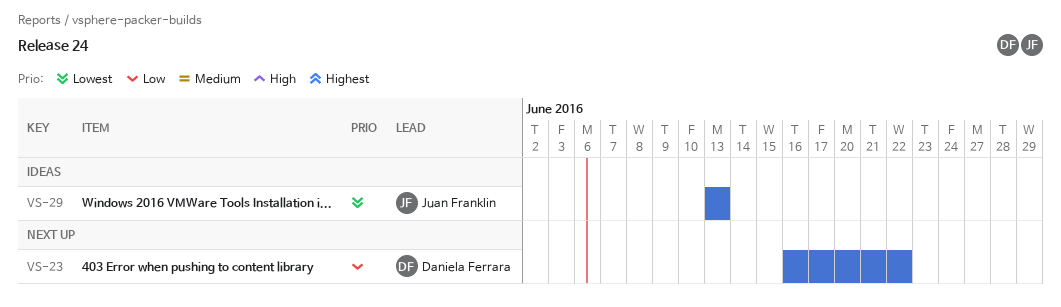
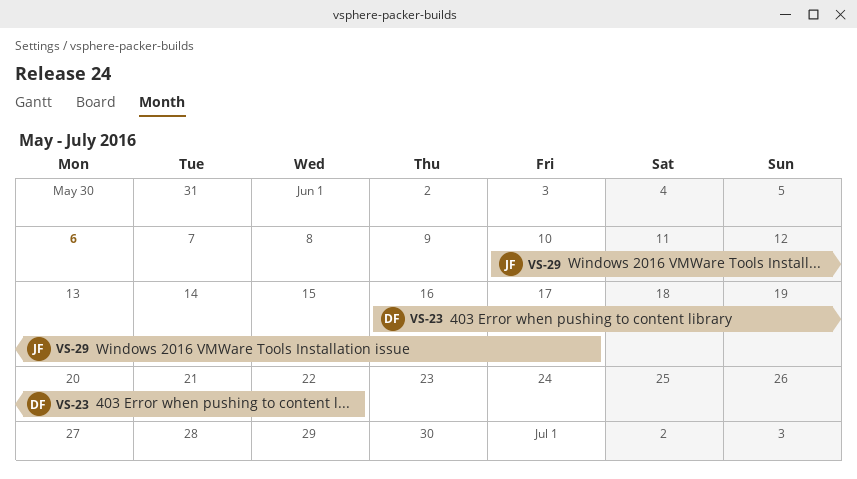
VS-29, start: Jun 13 -> Jun 10
VS-29, due: Jun 13 -> Jun 17

